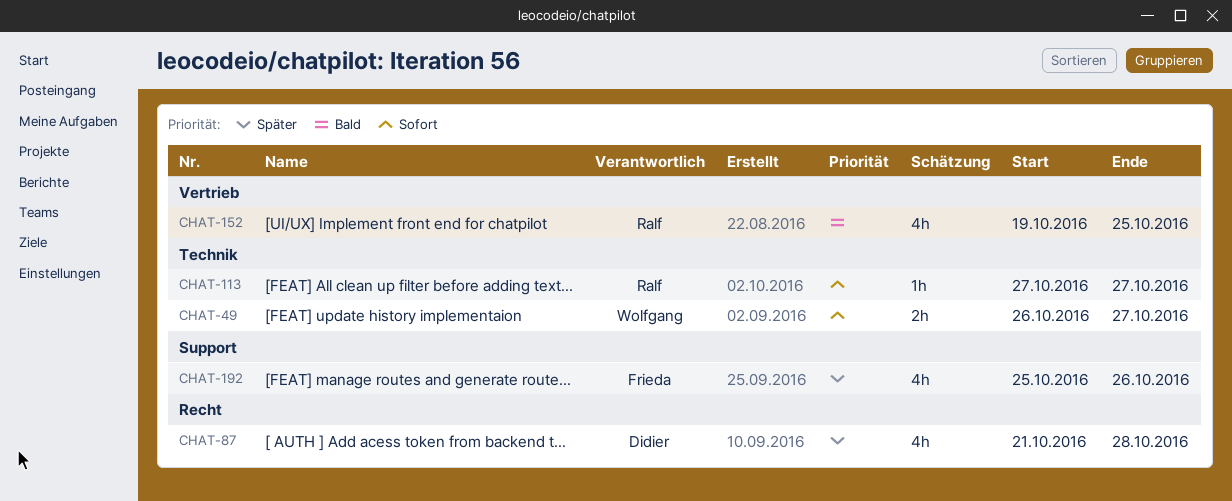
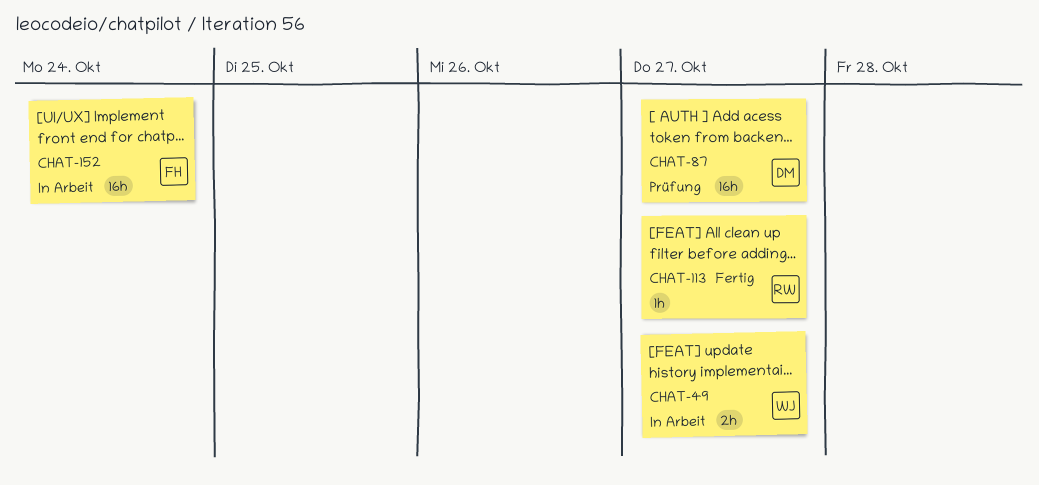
CHAT-87, estimate: 4h -> 16h
CHAT-87, due: Oct 28 -> Oct 27
CHAT-152, owner: Ralf -> Frieda
CHAT-152, estimate: 4h -> 16h
CHAT-152, due: Oct 25 -> Oct 24
CHAT-192: present -> none

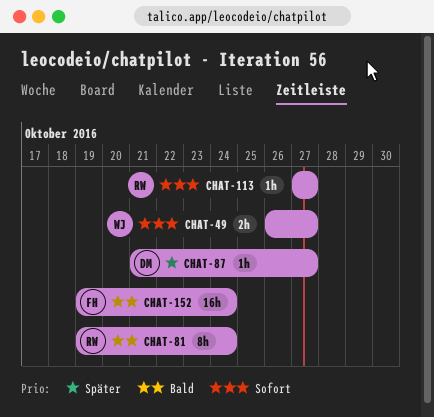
CHAT-81: none -> present
CHAT-87, estimate: 16h -> 1h

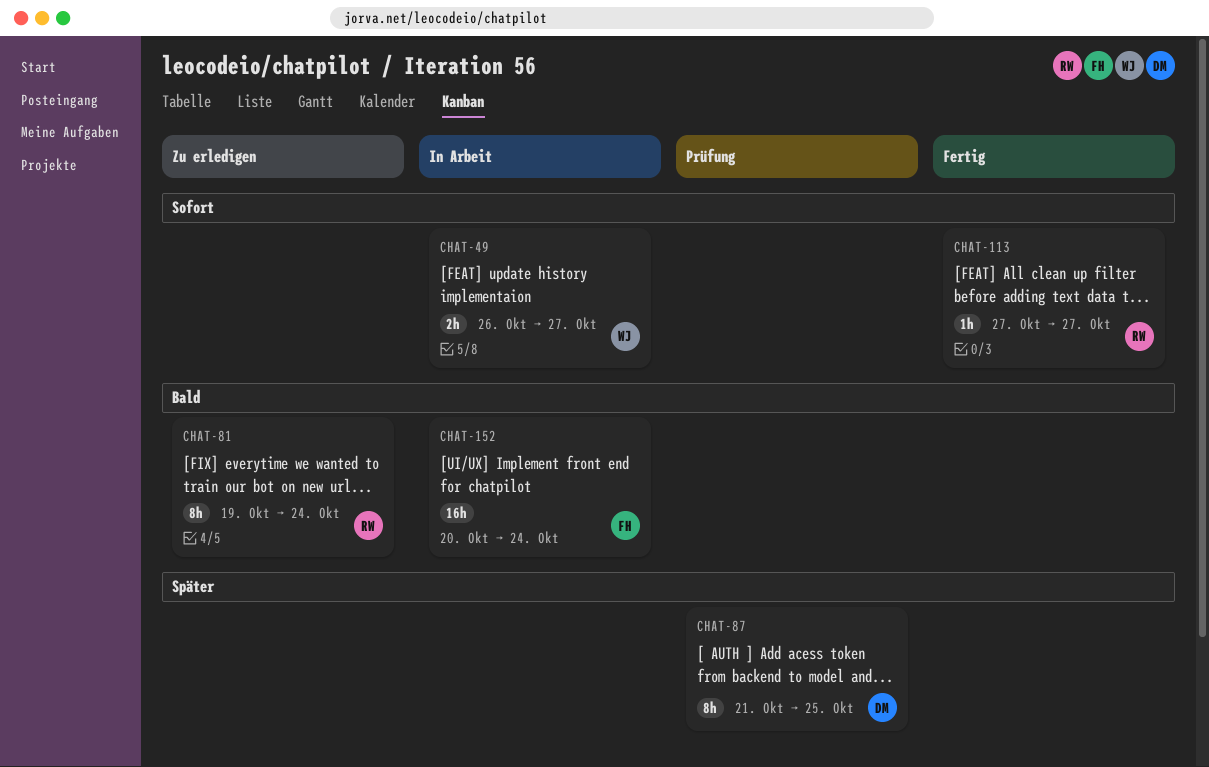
CHAT-87, estimate: 1h -> 8h
CHAT-87, due: Oct 27 -> Oct 25
CHAT-152, start: Oct 19 -> Oct 20

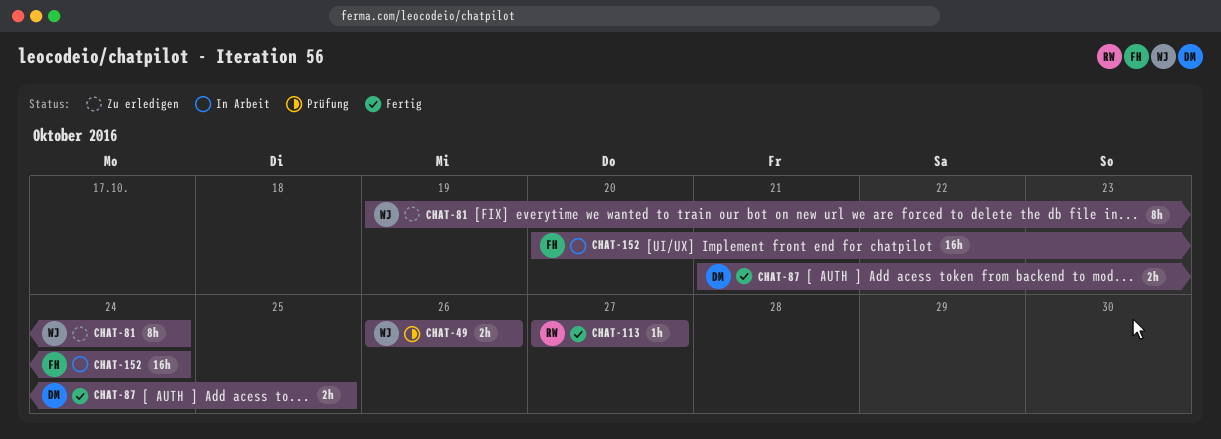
CHAT-49, status: In Arbeit -> Prüfung
CHAT-49, due: Oct 27 -> Oct 26
CHAT-81, owner: RW -> WJ
CHAT-87, status: Prüfung -> Fertig
CHAT-87, estimate: 8h -> 2h

